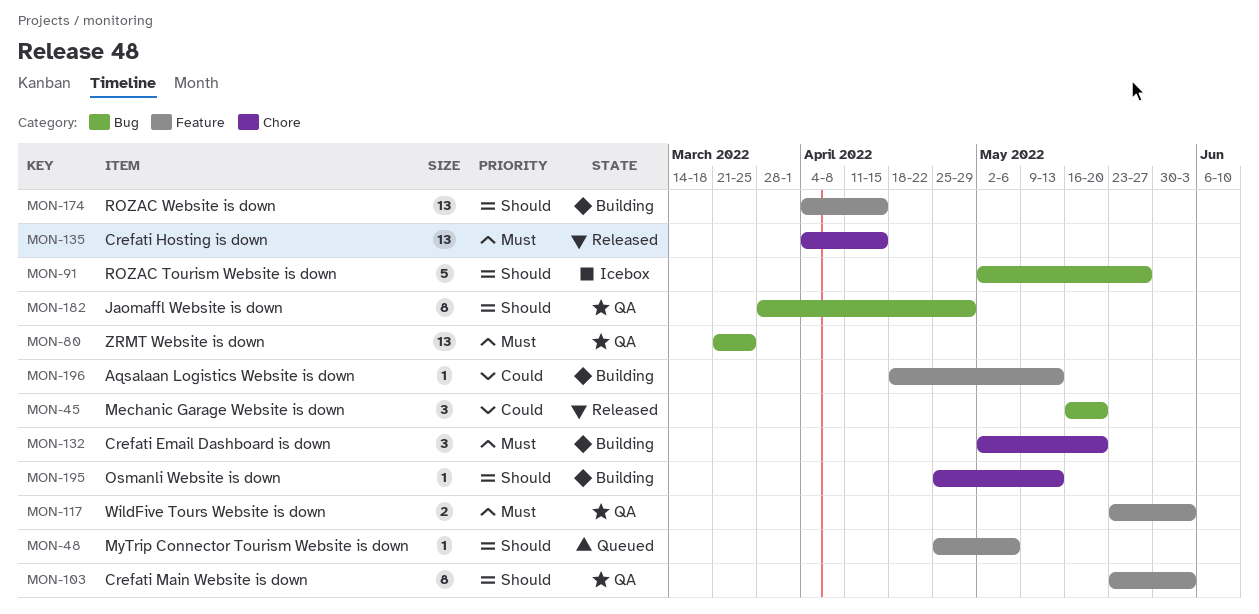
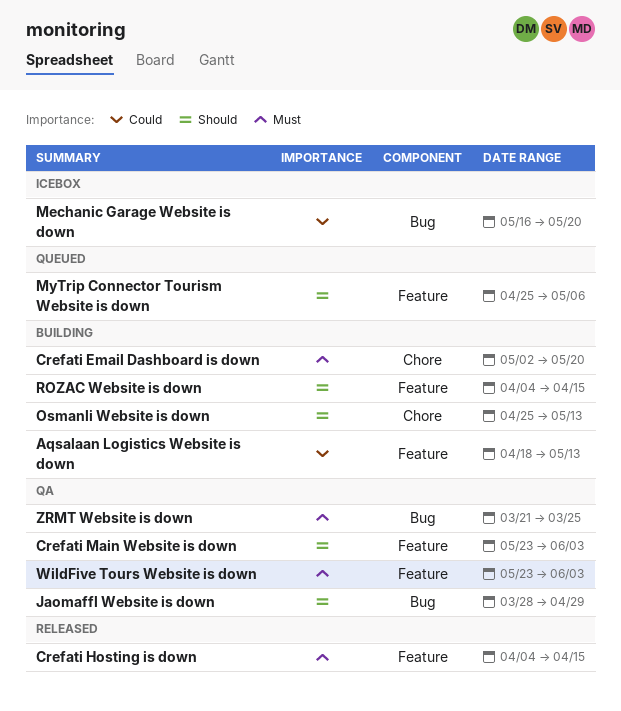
Crefati Hosting is down, label: Chore -> Feature
Mechanic Garage Website is down, status: Released -> Icebox
ROZAC Tourism Website is down: present -> none

